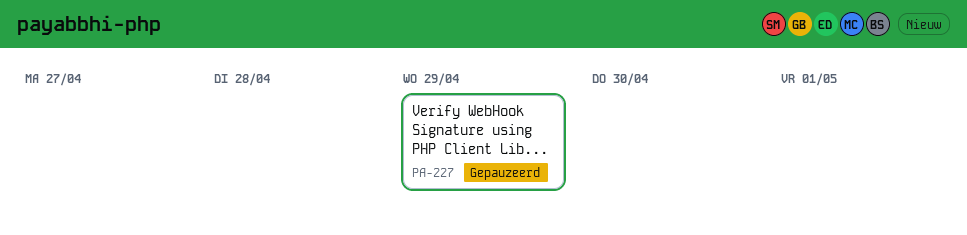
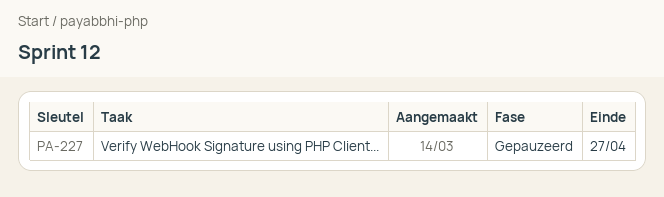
PA-227, due: Apr 29 -> Apr 27

